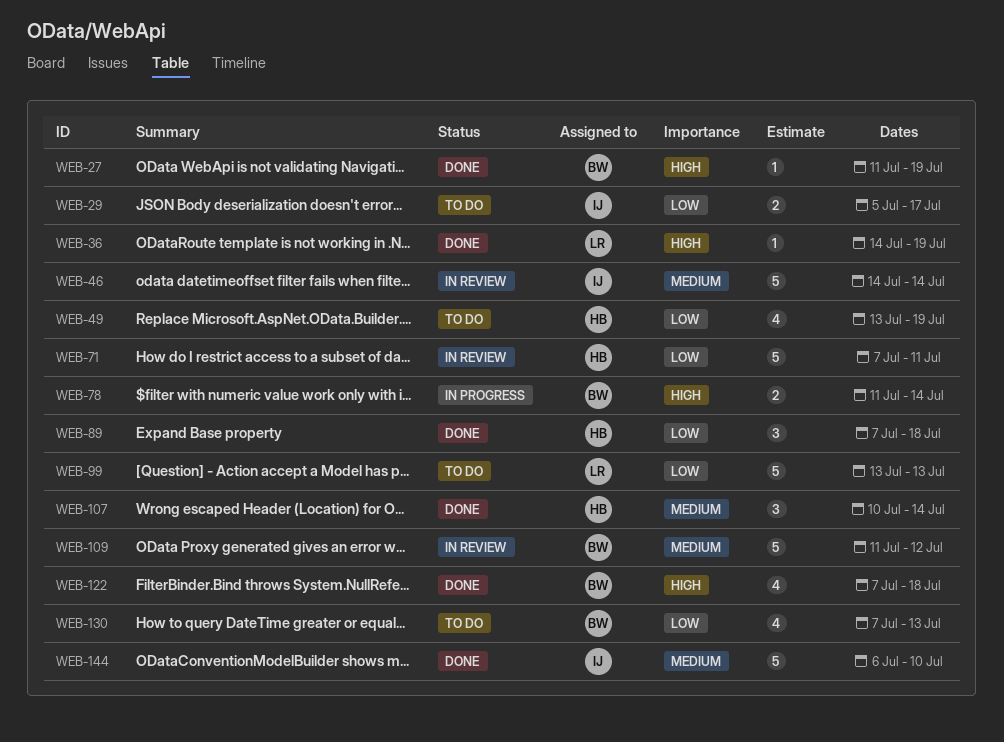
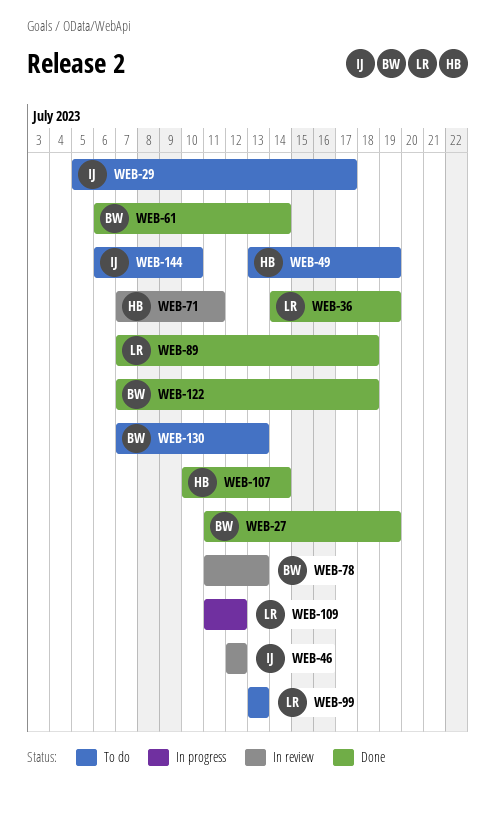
WEB-46, start: Jul 14 -> Jul 12
WEB-46, due: Jul 14 -> Jul 12
WEB-61: none -> present
WEB-78, status: In progress -> In review
WEB-78, due: Jul 14 -> Jul 13
WEB-89, owner: HB -> LR
WEB-109, status: In review -> In progress
WEB-109, owner: BW -> LR
WEB-144, status: Done -> To do

